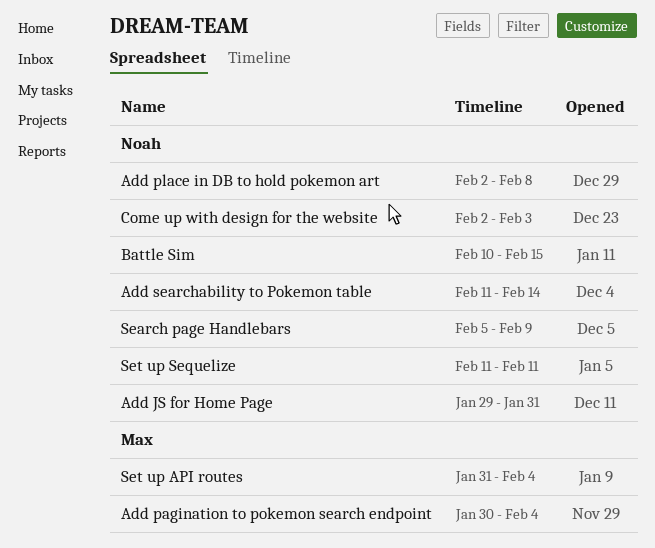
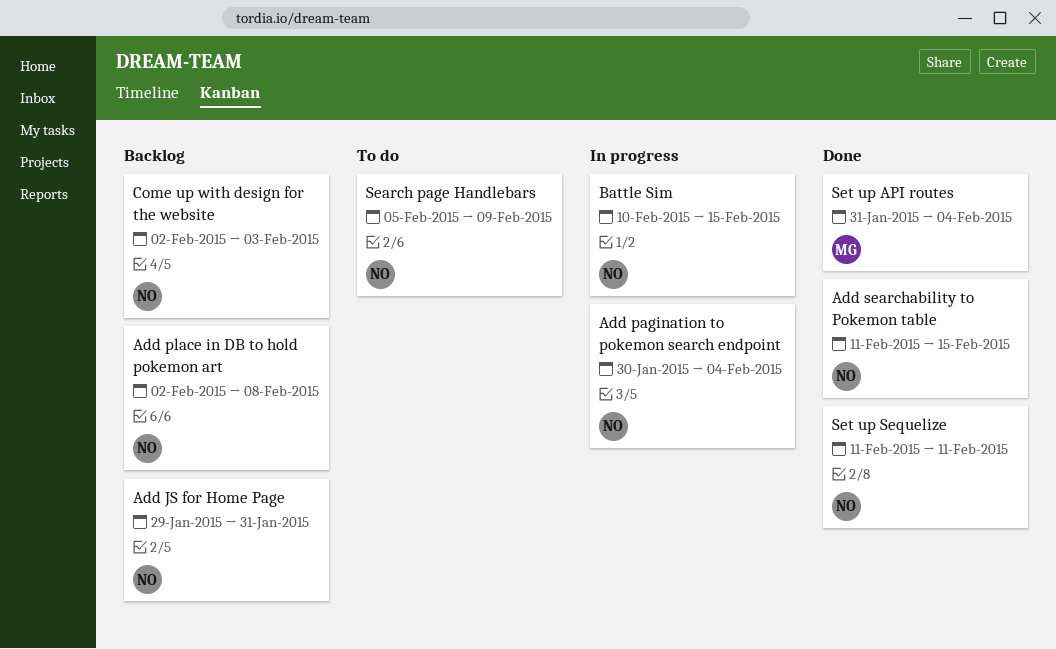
Add pagination to pokemon search endpoint, owner: Max -> Noah
Add searchability to Pokemon table, due: Feb 14 -> Feb 15

